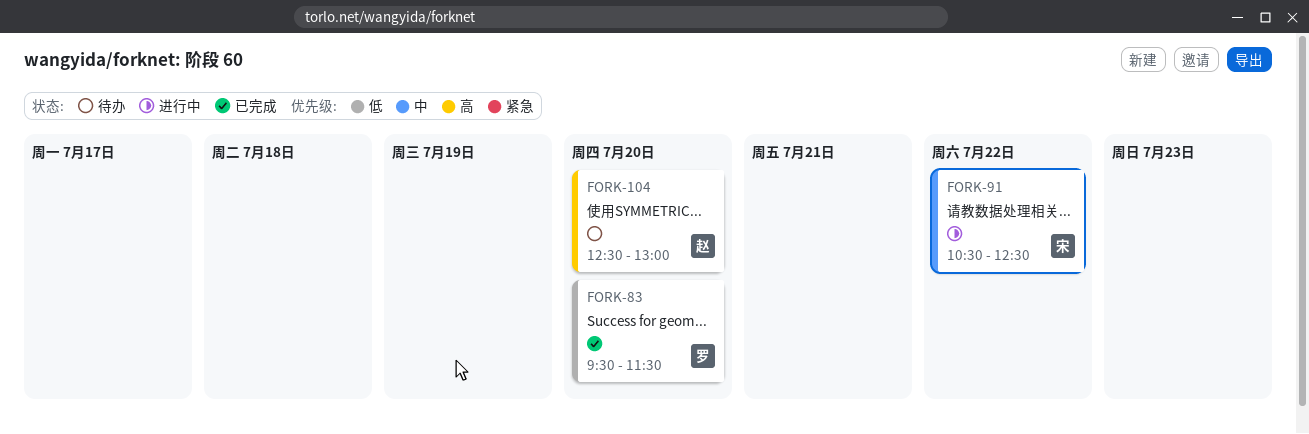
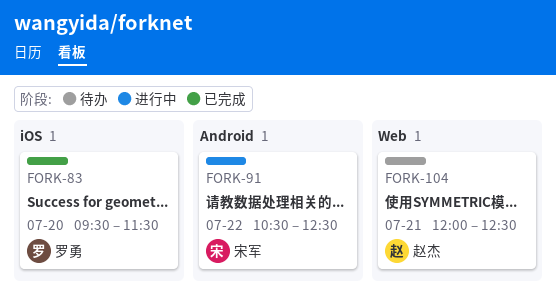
FORK-104, day: Jul 20 -> Jul 21
FORK-104, begins: 12:30 -> 12:00
FORK-104, ends: 13:00 -> 12:30

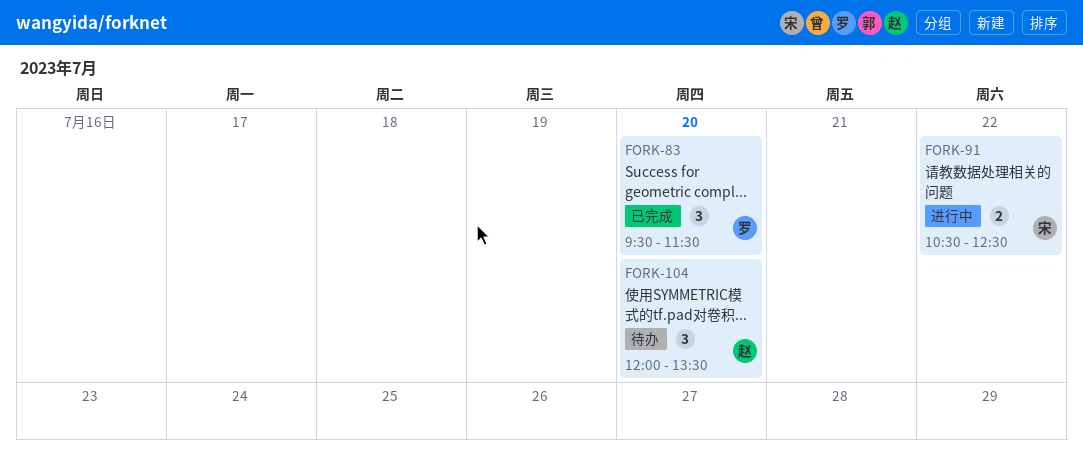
FORK-104, day: Jul 21 -> Jul 20
FORK-104, ends: 12:30 -> 13:30

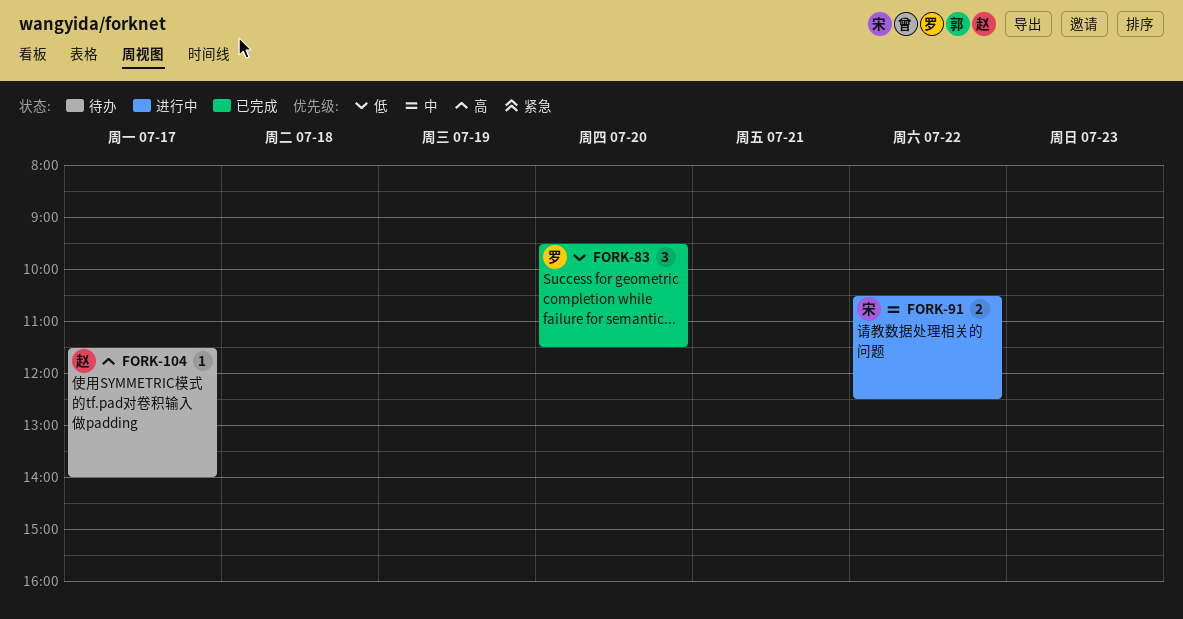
FORK-104, estimate: 3 -> 1
FORK-104, day: Jul 20 -> Jul 17
FORK-104, begins: 12:00 -> 11:30
FORK-104, ends: 13:30 -> 14:00

